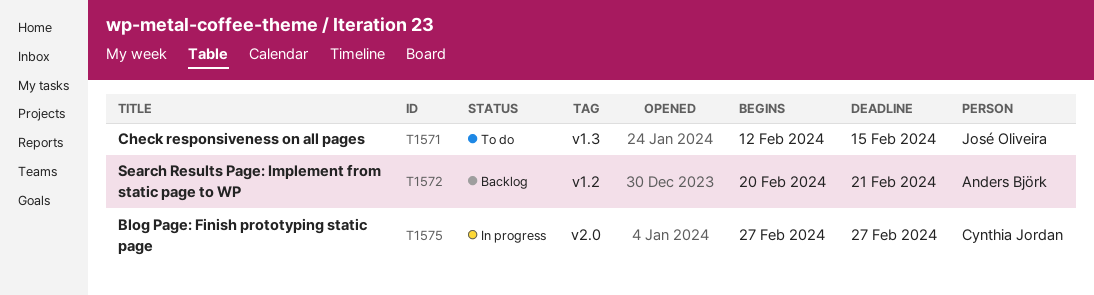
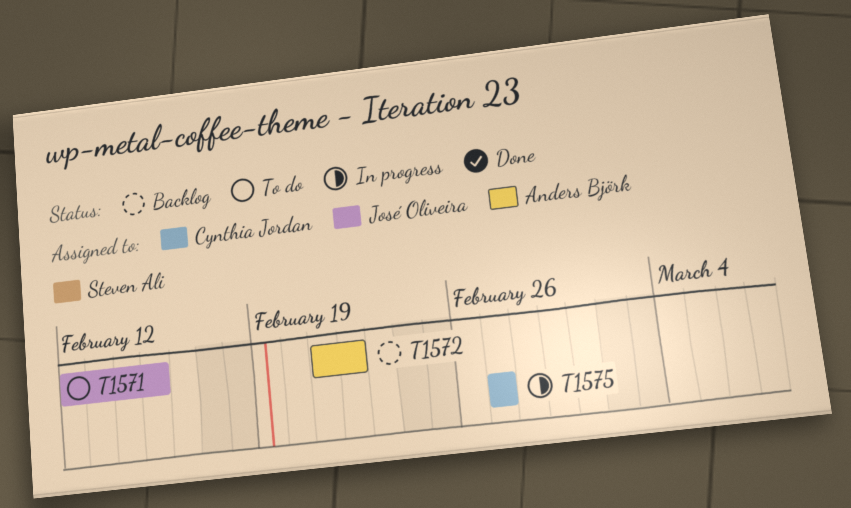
T1572, start: Feb 20 -> Feb 21
T1572, due: Feb 21 -> Feb 22

